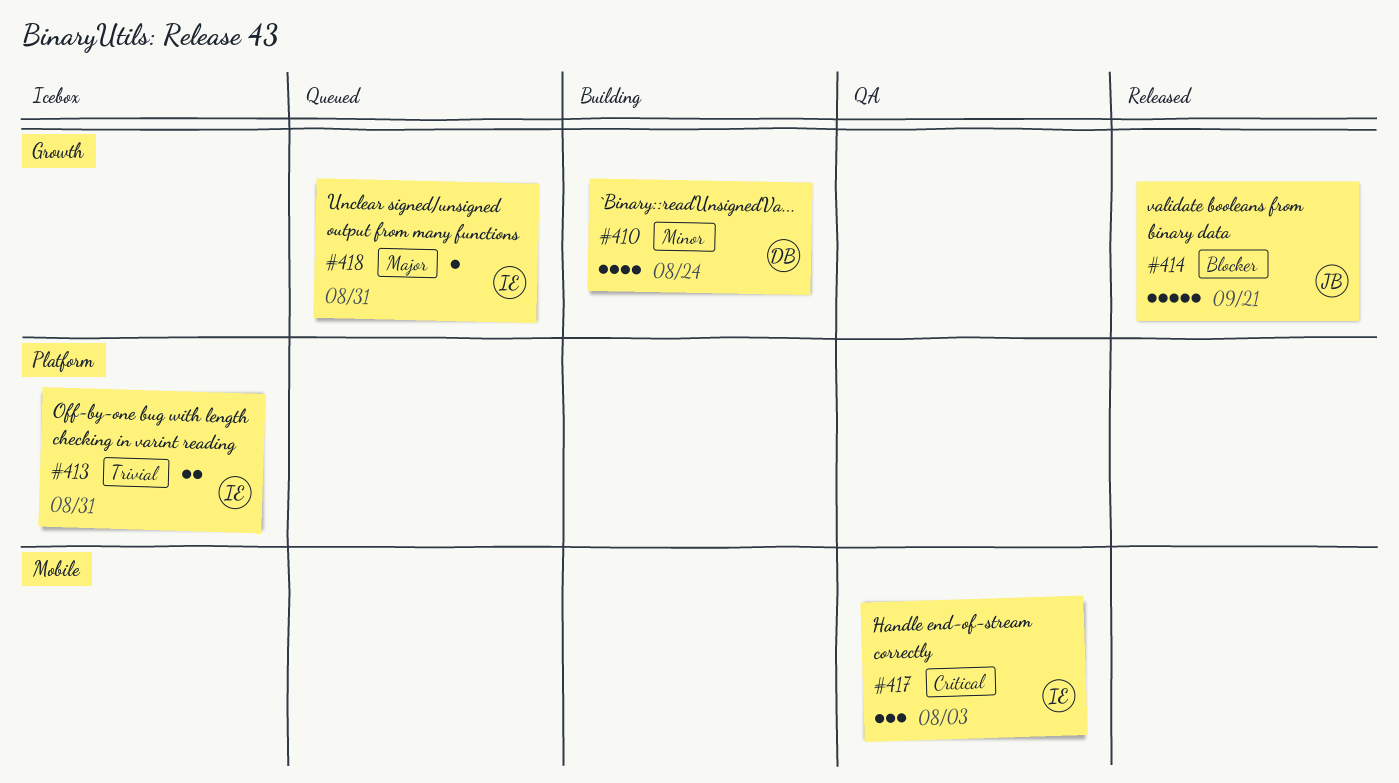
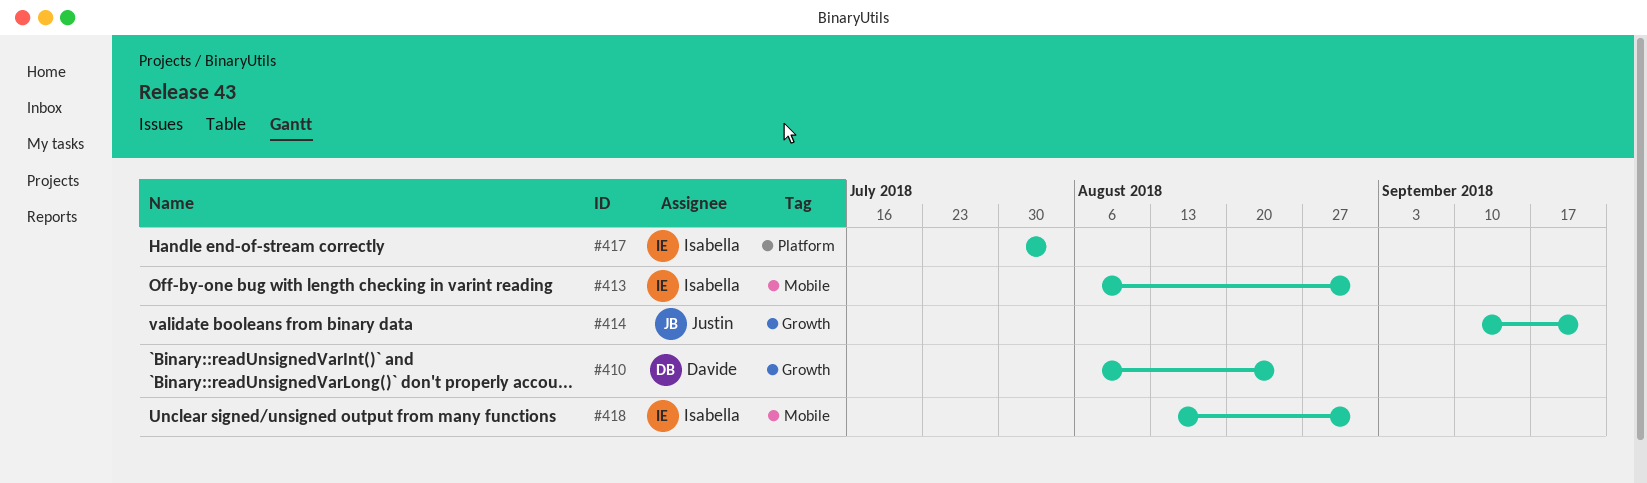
#413, label: Platform -> Mobile
#417, label: Mobile -> Platform
#418, label: Growth -> Mobile

